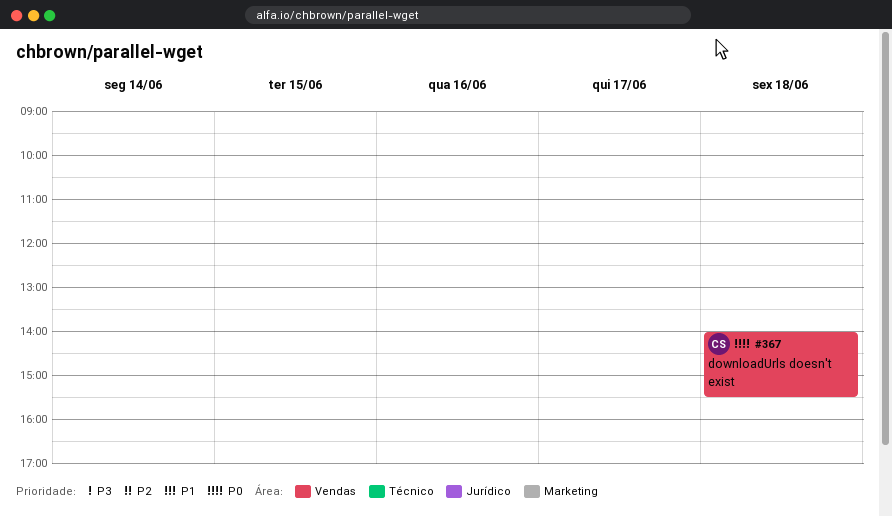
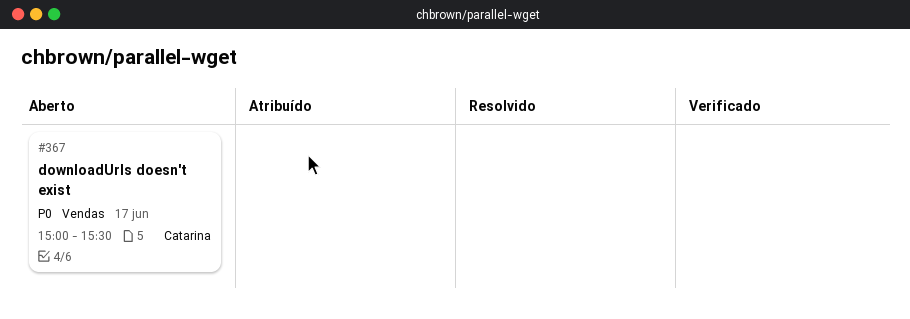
#367, day: Jun 18 -> Jun 17
#367, begins: 14:00 -> 15:00

